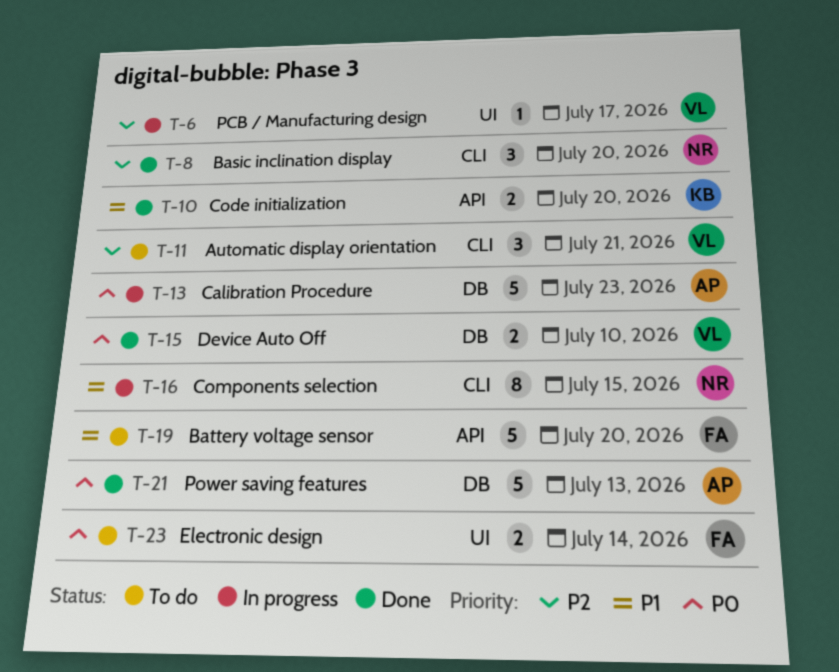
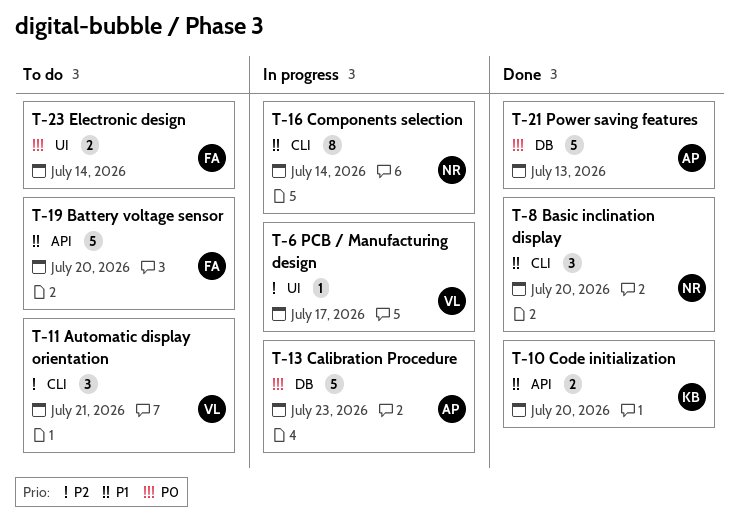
T-8, priority: P2 -> P1
T-15: present -> none
T-16, due: Jul 15 -> Jul 14

